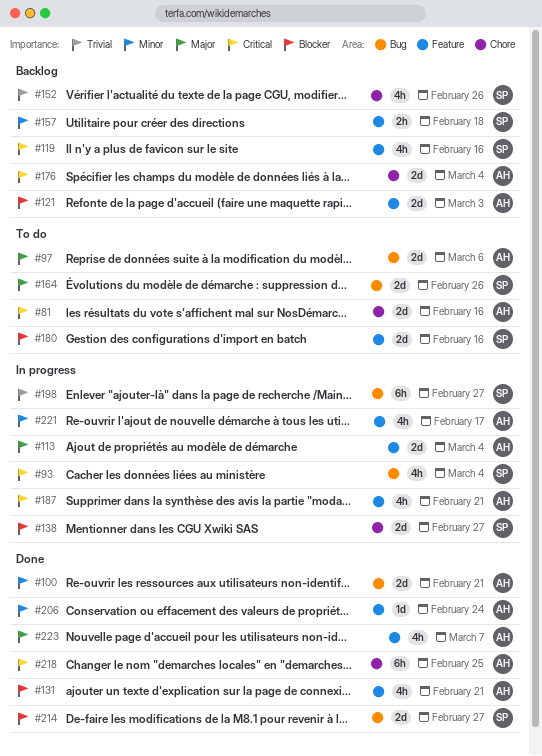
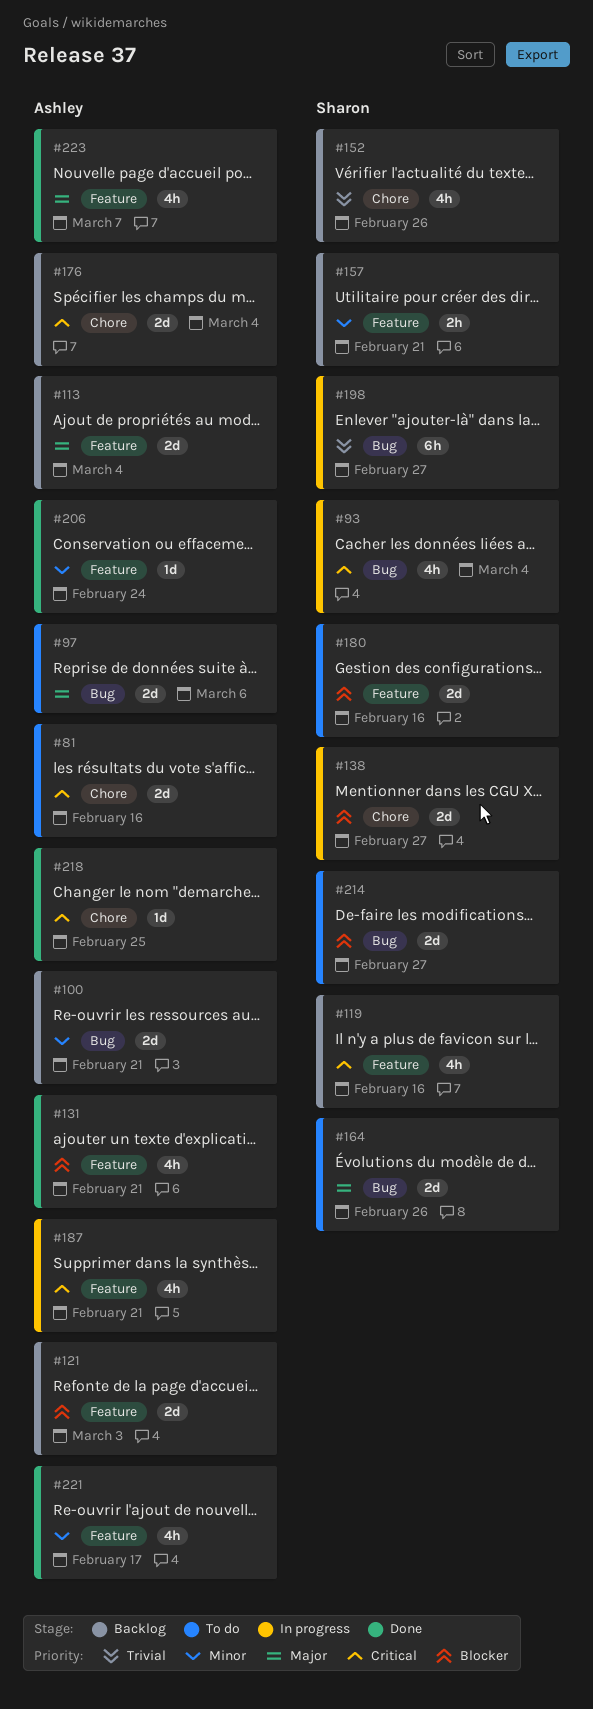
#100, status: Done -> Backlog
#113, status: In progress -> Backlog
#157, due: Feb 18 -> Feb 21
#214, status: Done -> To do
#218, estimate: 6h -> 1d
#221, status: In progress -> Done

